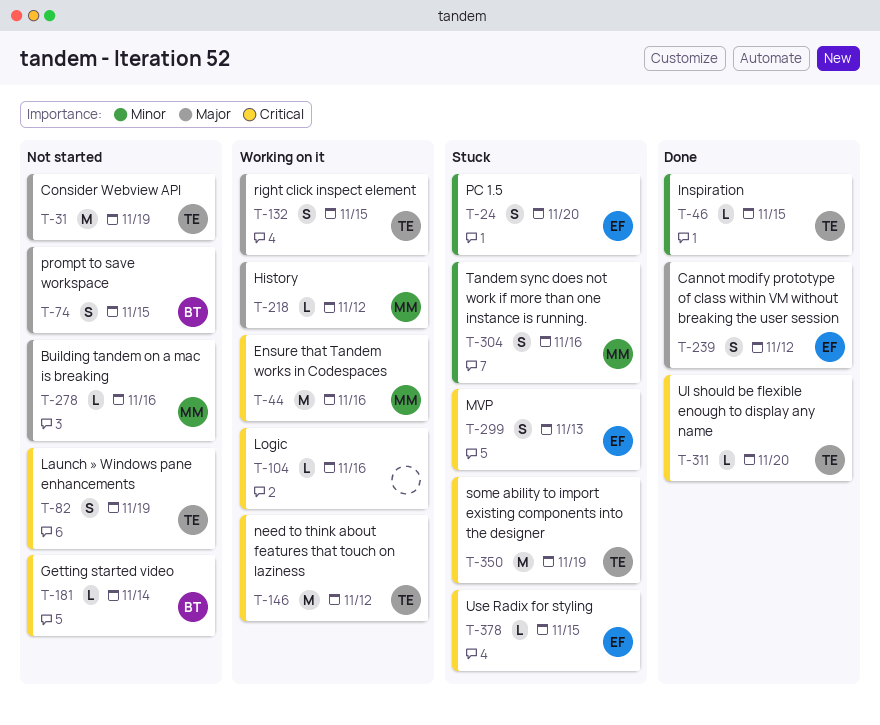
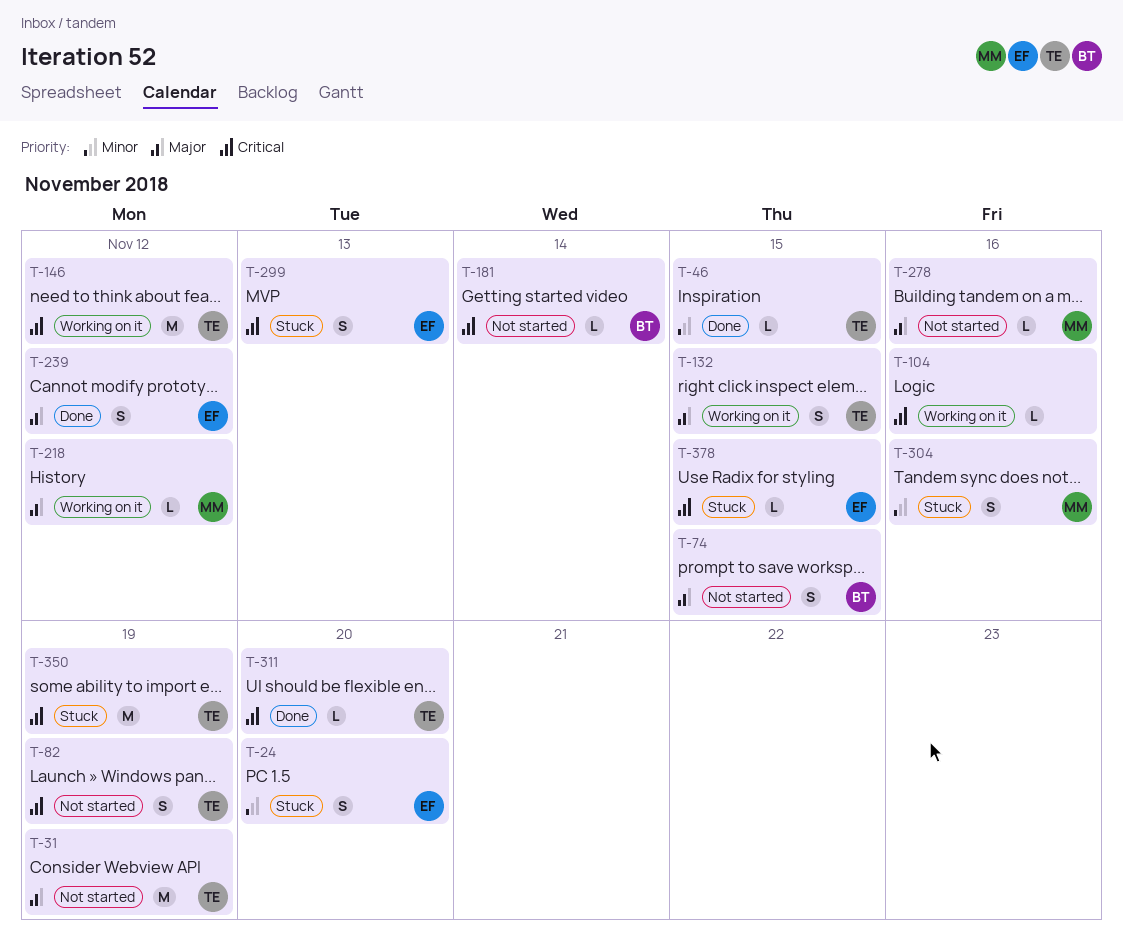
T-44: present -> none

